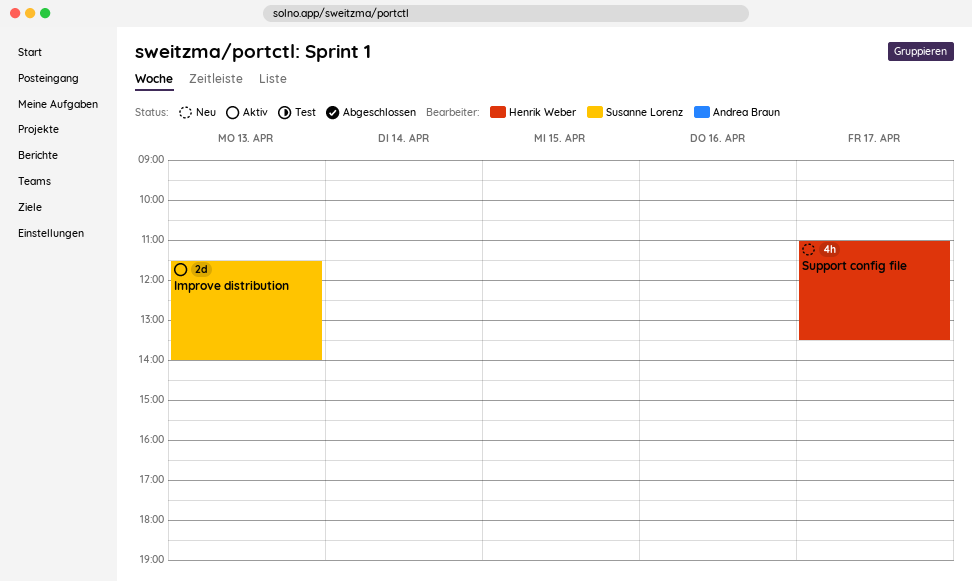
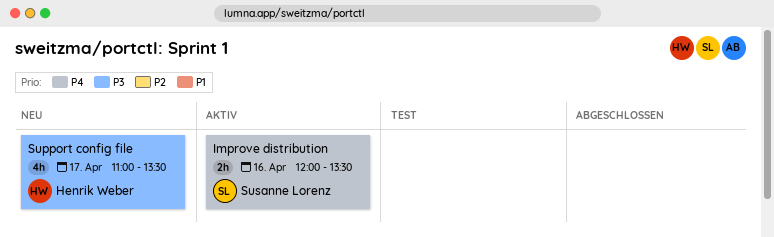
Improve distribution, estimate: 2d -> 2h
Improve distribution, day: Apr 13 -> Apr 16
Improve distribution, begins: 11:30 -> 12:00
Improve distribution, ends: 14:00 -> 13:30

